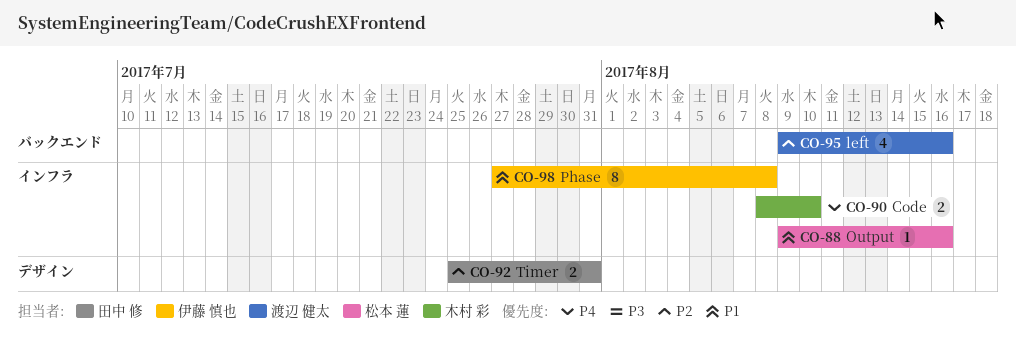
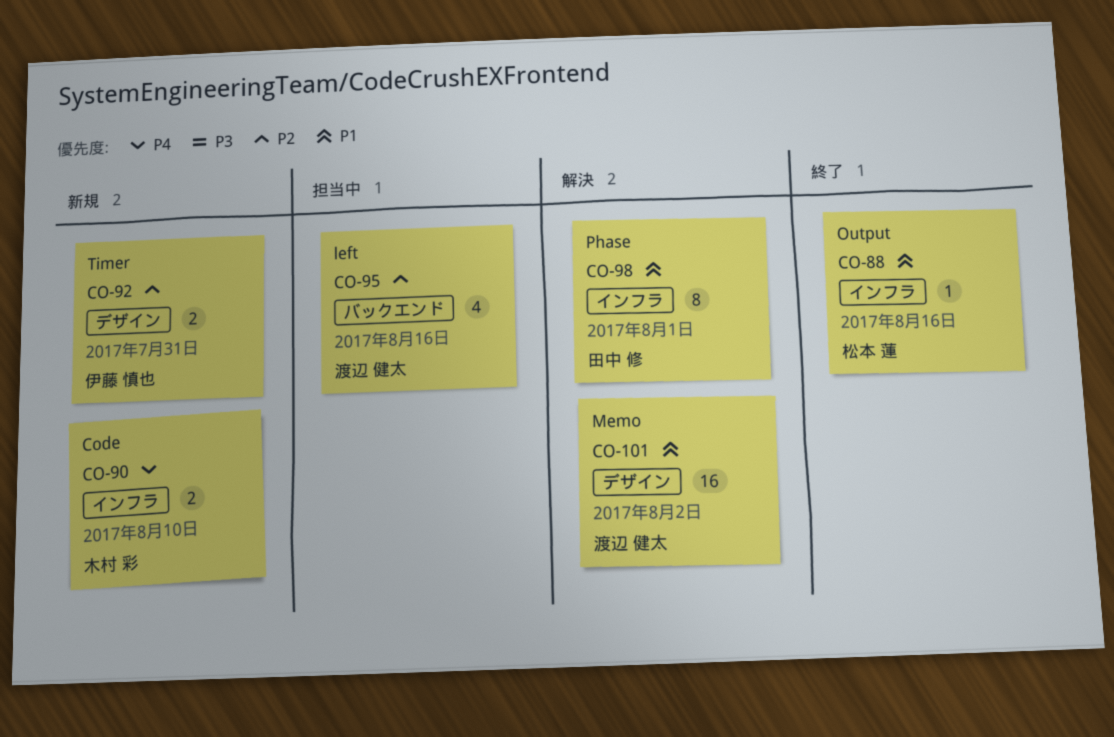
CO-92, owner: 田中 修 -> 伊藤 慎也
CO-98, owner: 伊藤 慎也 -> 田中 修
CO-98, due: Aug 8 -> Aug 1
CO-101: none -> present

